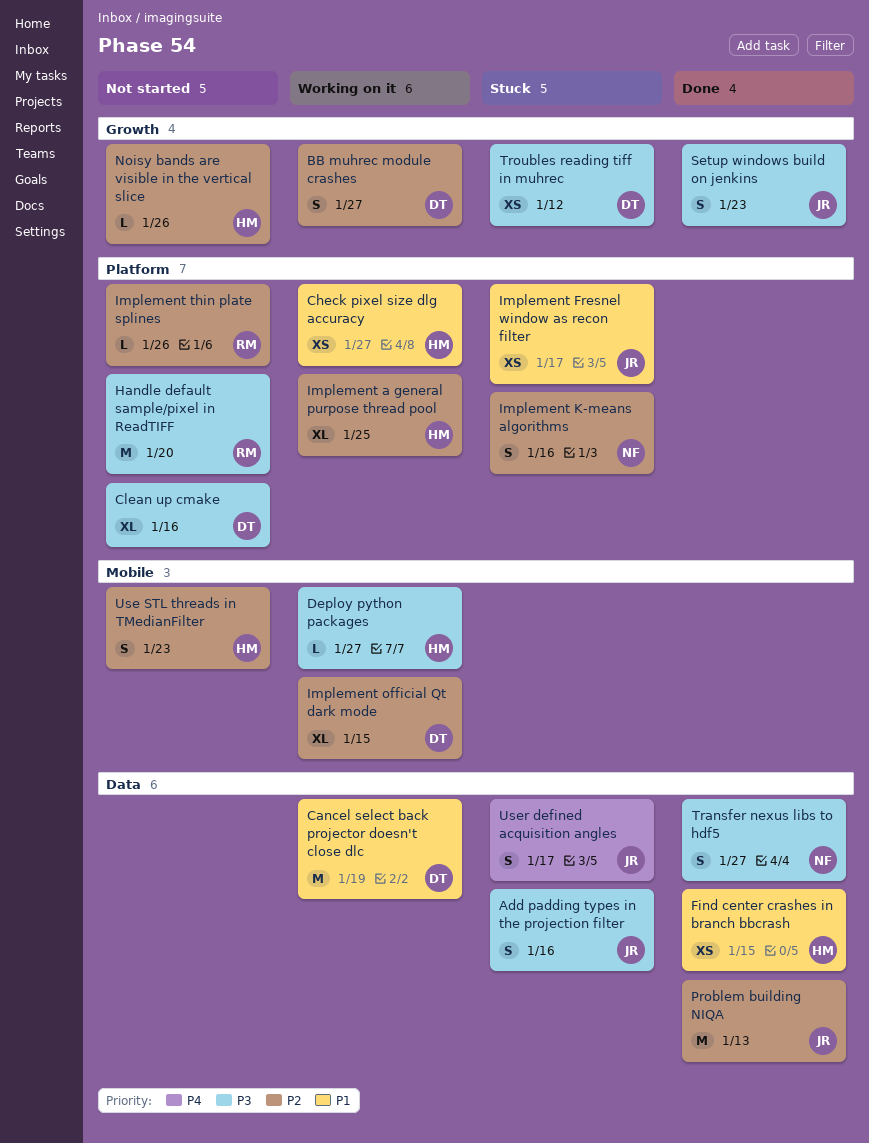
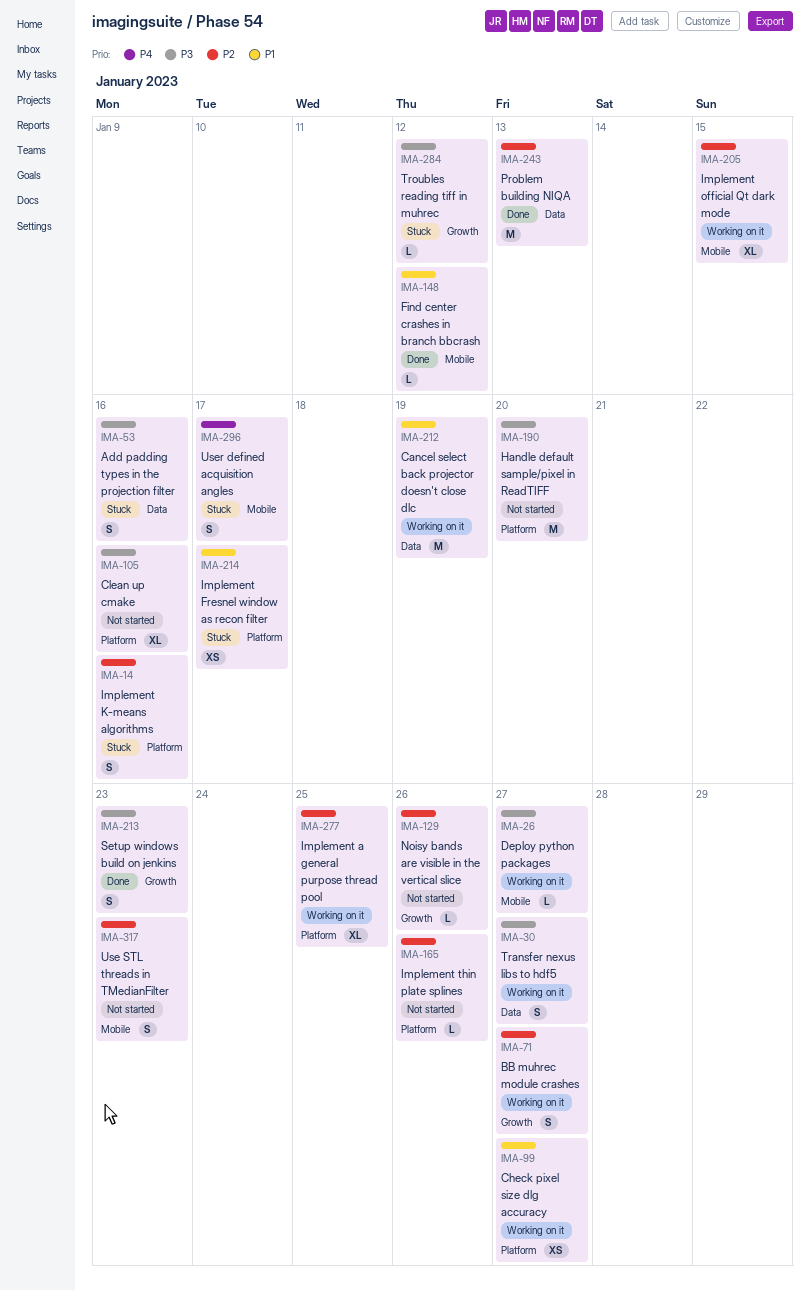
Find center crashes in branch bbcrash, label: Data -> Mobile
Find center crashes in branch bbcrash, estimate: XS -> L
Find center crashes in branch bbcrash, due: Jan 15 -> Jan 12
Transfer nexus libs to hdf5, status: Done -> Working on it
Troubles reading tiff in muhrec, estimate: XS -> L
User defined acquisition angles, label: Data -> Mobile

